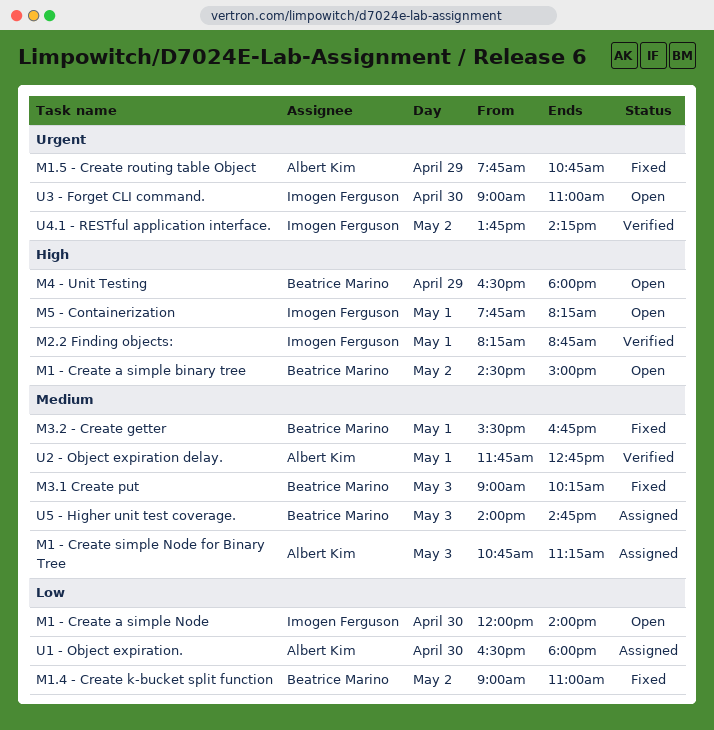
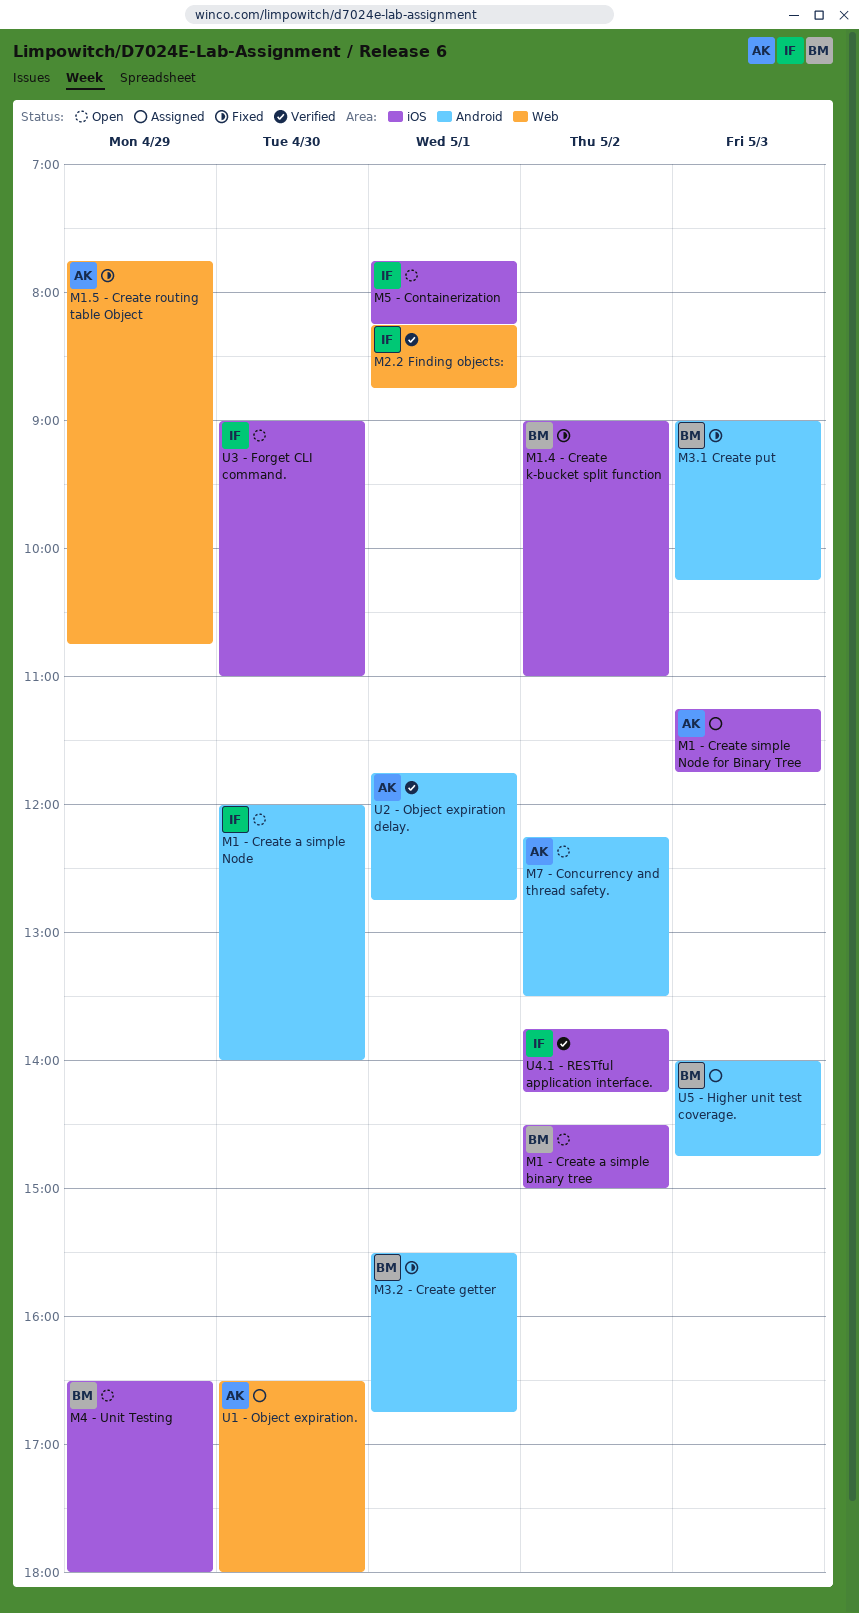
M1 - Create simple Node for Binary Tree, begins: 10:45 -> 11:15
M1 - Create simple Node for Binary Tree, ends: 11:15 -> 11:45
M7 - Concurrency and thread safety.: none -> present

